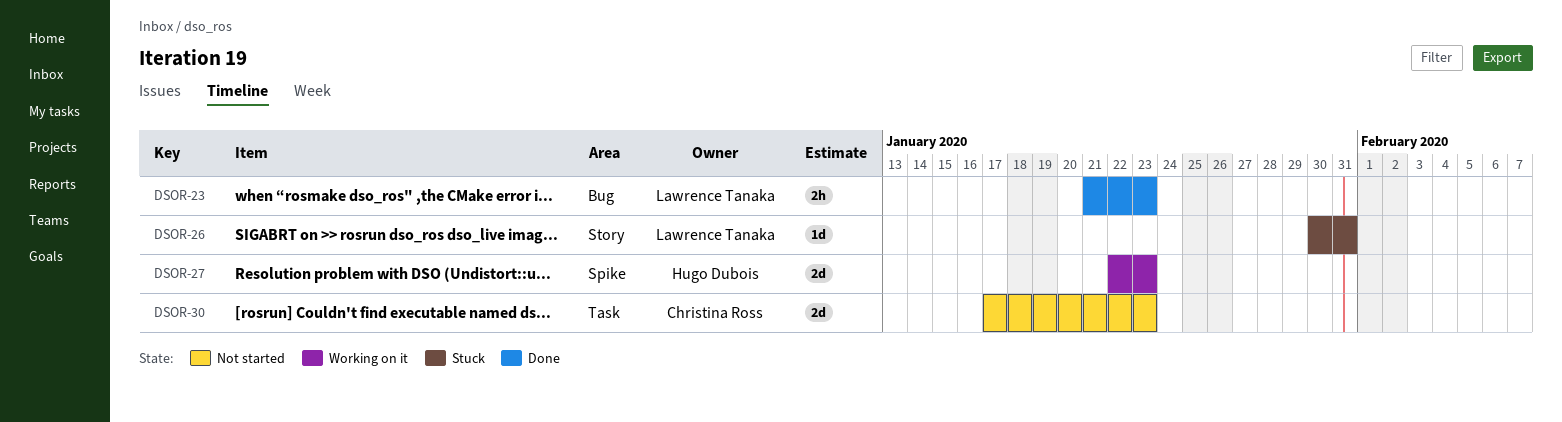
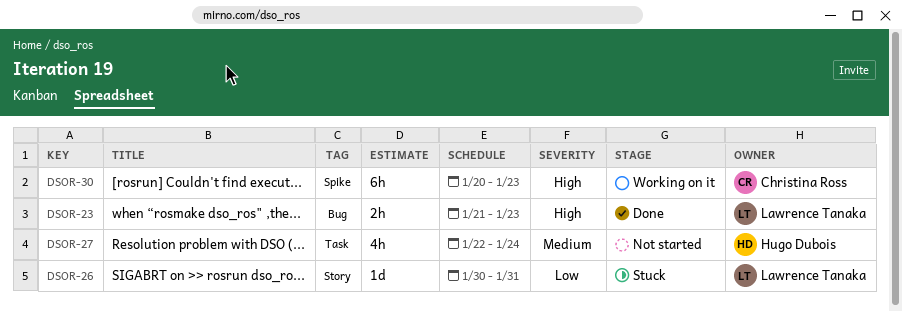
DSOR-27, status: Working on it -> Not started
DSOR-27, label: Spike -> Task
DSOR-27, estimate: 2d -> 4h
DSOR-27, due: Jan 23 -> Jan 24
DSOR-30, status: Not started -> Working on it
DSOR-30, label: Task -> Spike
DSOR-30, estimate: 2d -> 6h
DSOR-30, start: Jan 17 -> Jan 20

